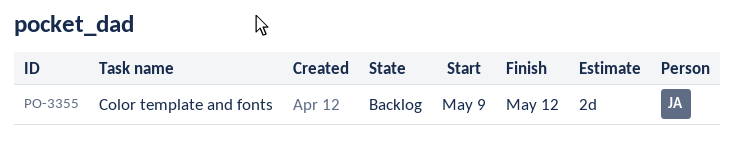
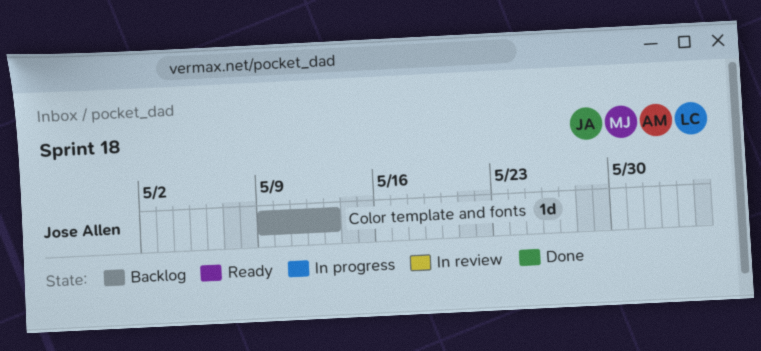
Color template and fonts, estimate: 2d -> 1d
Color template and fonts, due: May 12 -> May 13

